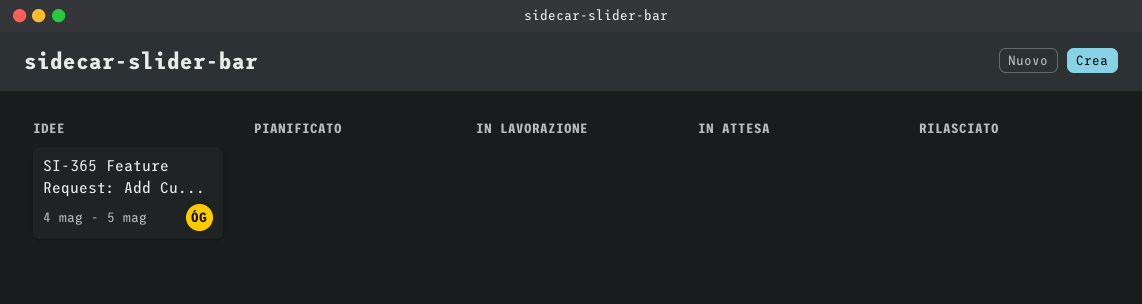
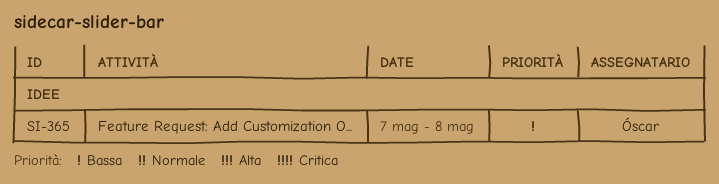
SI-365, start: May 4 -> May 7
SI-365, due: May 5 -> May 8

